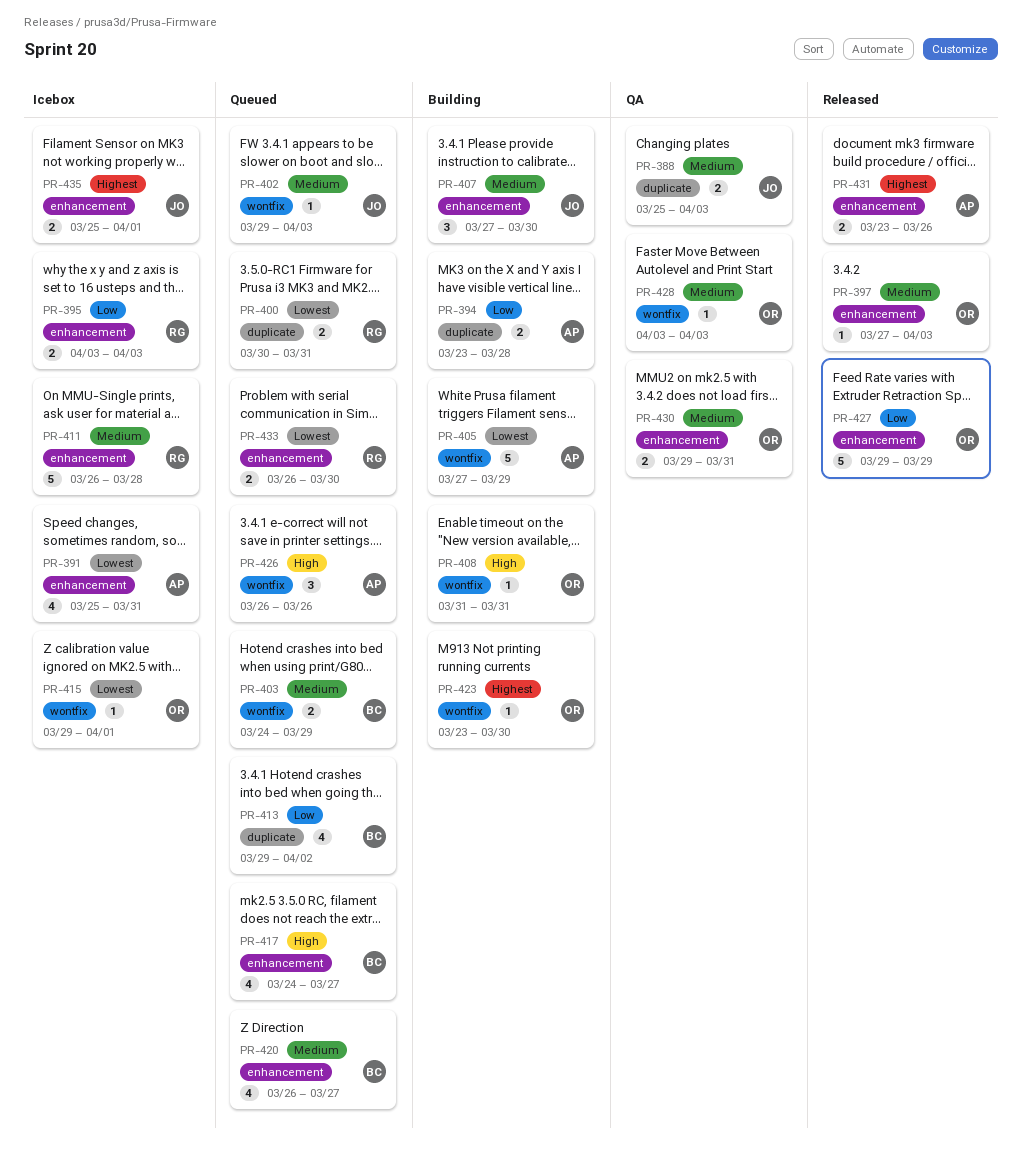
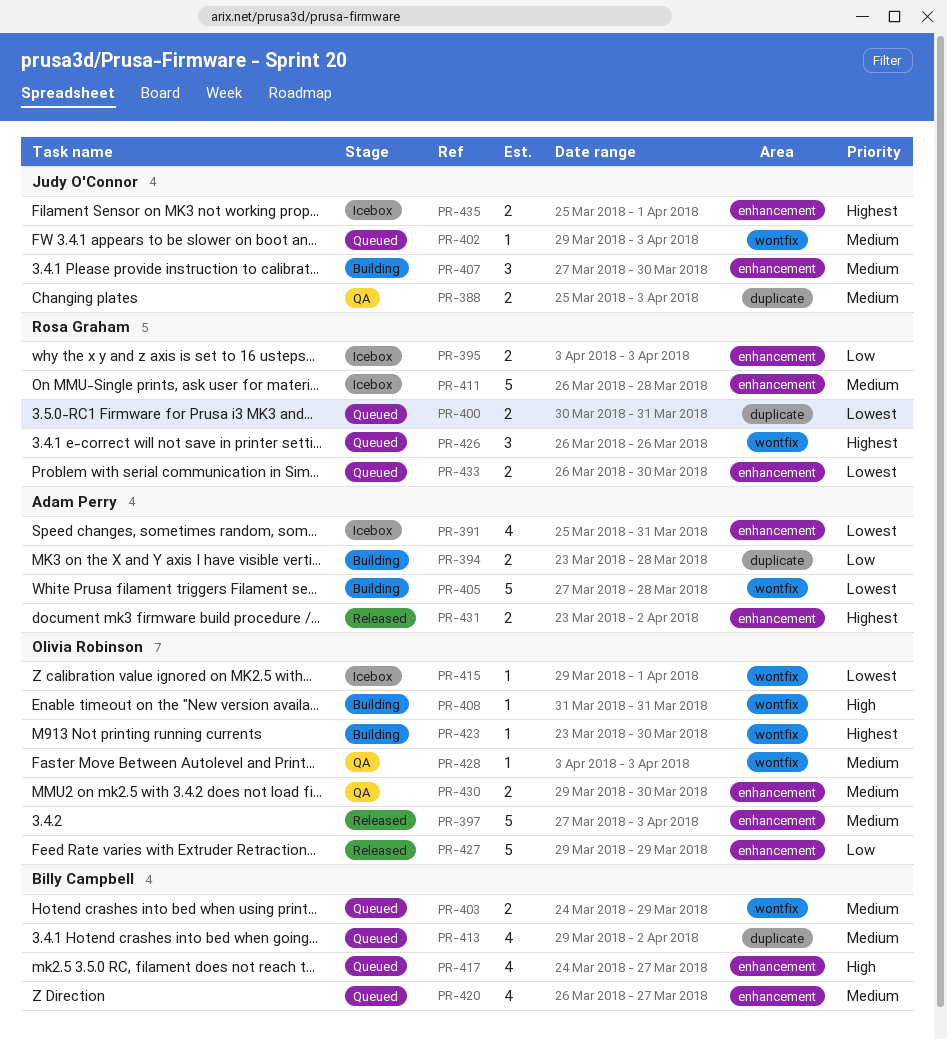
PR-397, estimate: 1 -> 5
PR-405, due: Mar 29 -> Mar 28
PR-413, priority: Low -> Medium
PR-426, owner: Adam Perry -> Rosa Graham
PR-426, priority: High -> Highest
PR-430, due: Mar 31 -> Mar 30
PR-431, due: Mar 26 -> Apr 2

